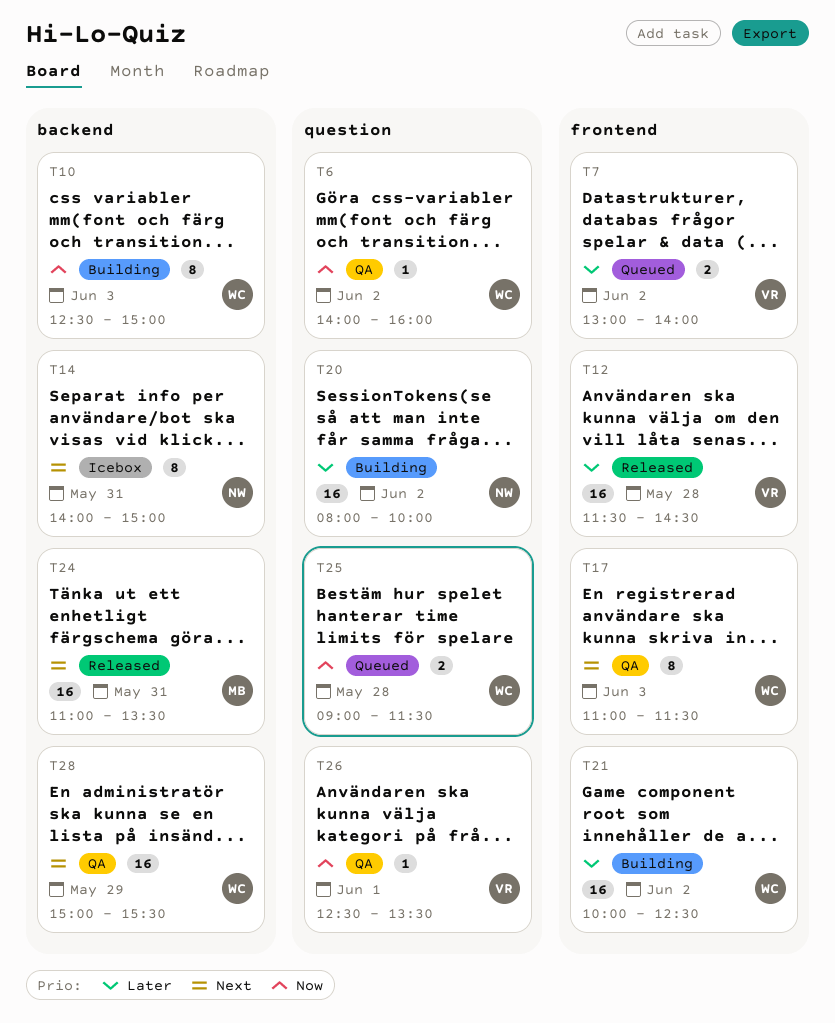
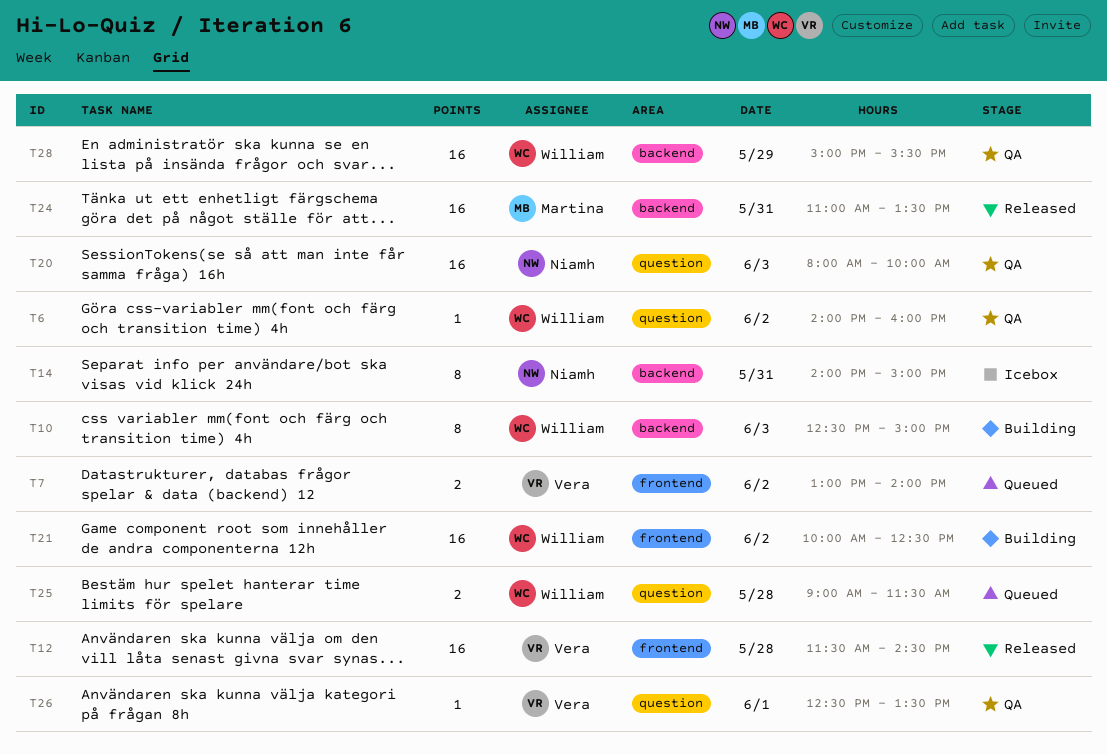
T17: present -> none
T20, status: Building -> QA
T20, day: Jun 2 -> Jun 3

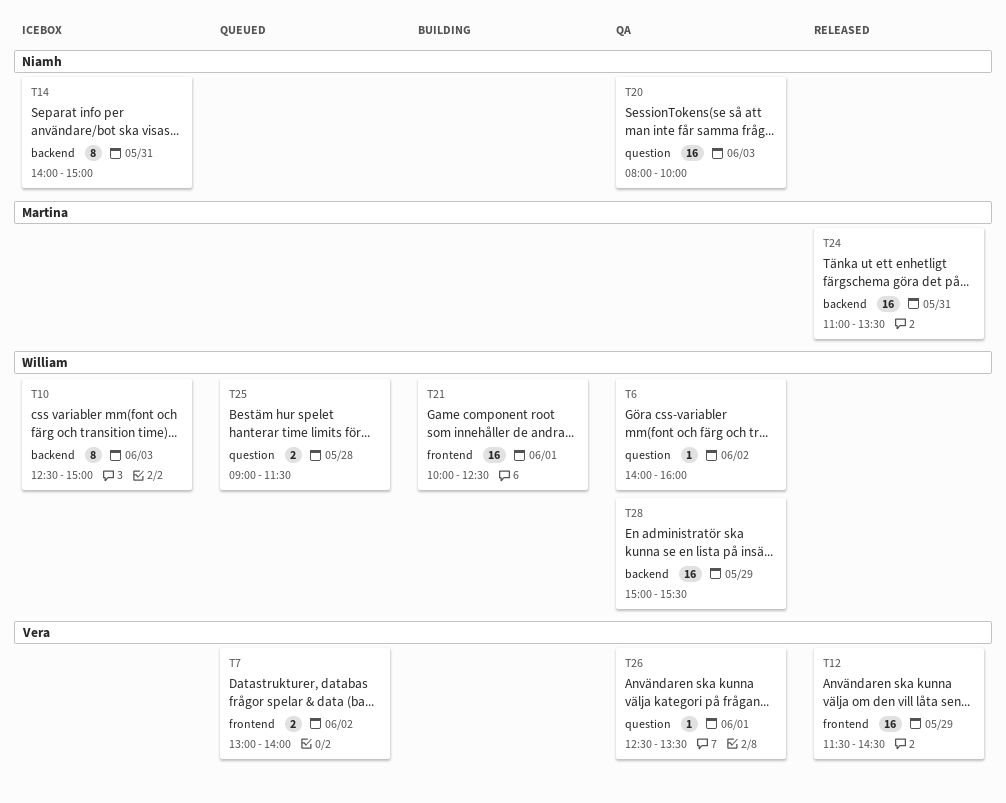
T10, status: Building -> Icebox
T12, day: May 28 -> May 29
T21, day: Jun 2 -> Jun 1

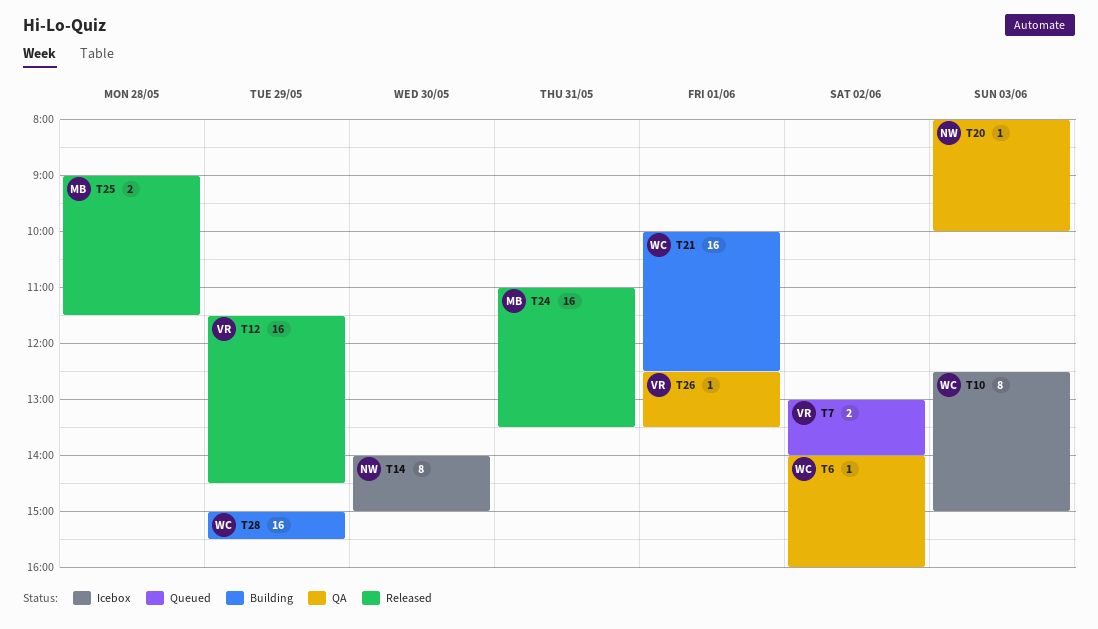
T14, day: May 31 -> May 30
T20, estimate: 16 -> 1
T25, status: Queued -> Released
T25, owner: William -> Martina
T28, status: QA -> Building

